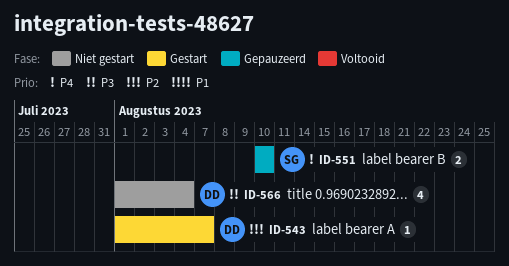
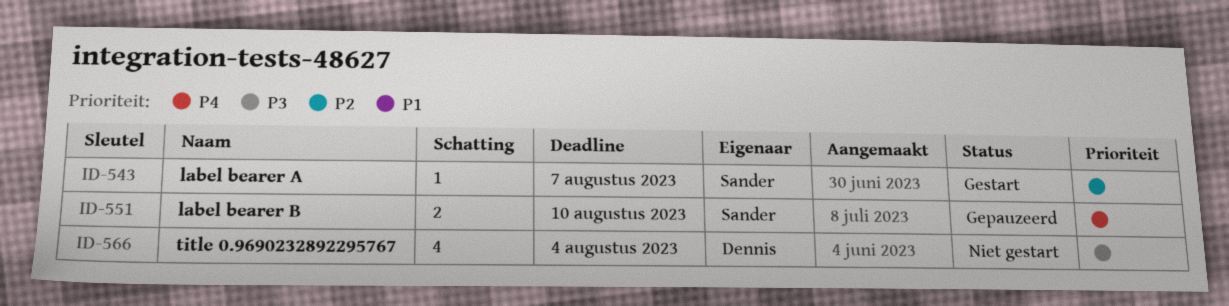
ID-543, owner: Dennis -> Sander

